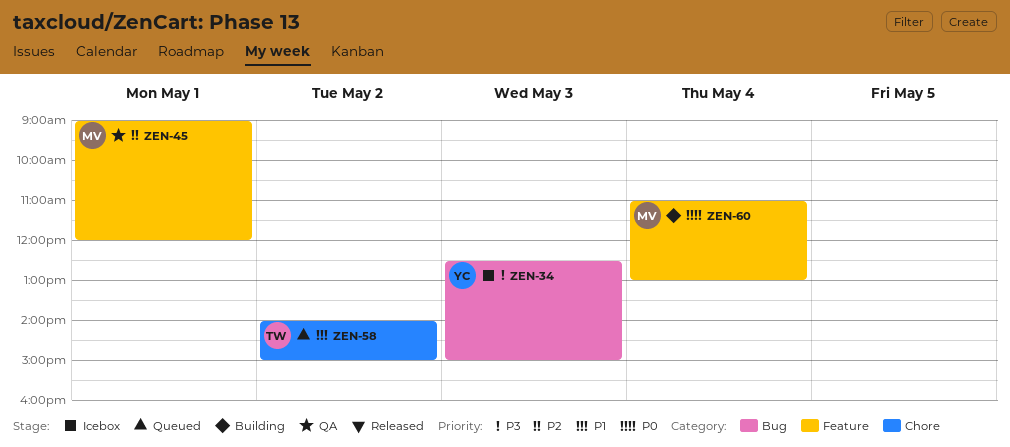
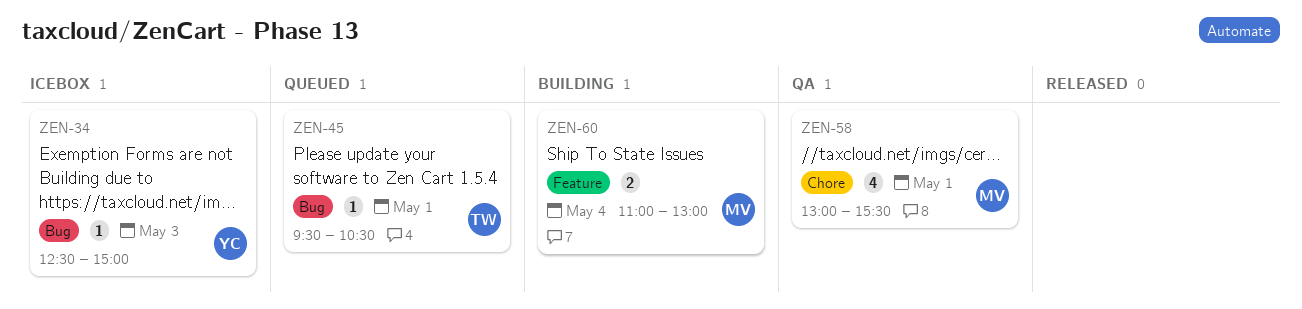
ZEN-45, status: QA -> Queued
ZEN-45, owner: MV -> TW
ZEN-45, label: Feature -> Bug
ZEN-45, begins: 09:00 -> 09:30
ZEN-45, ends: 12:00 -> 10:30
ZEN-58, status: Queued -> QA
ZEN-58, owner: TW -> MV
ZEN-58, day: May 2 -> May 1
ZEN-58, begins: 14:00 -> 13:00
ZEN-58, ends: 15:00 -> 15:30

